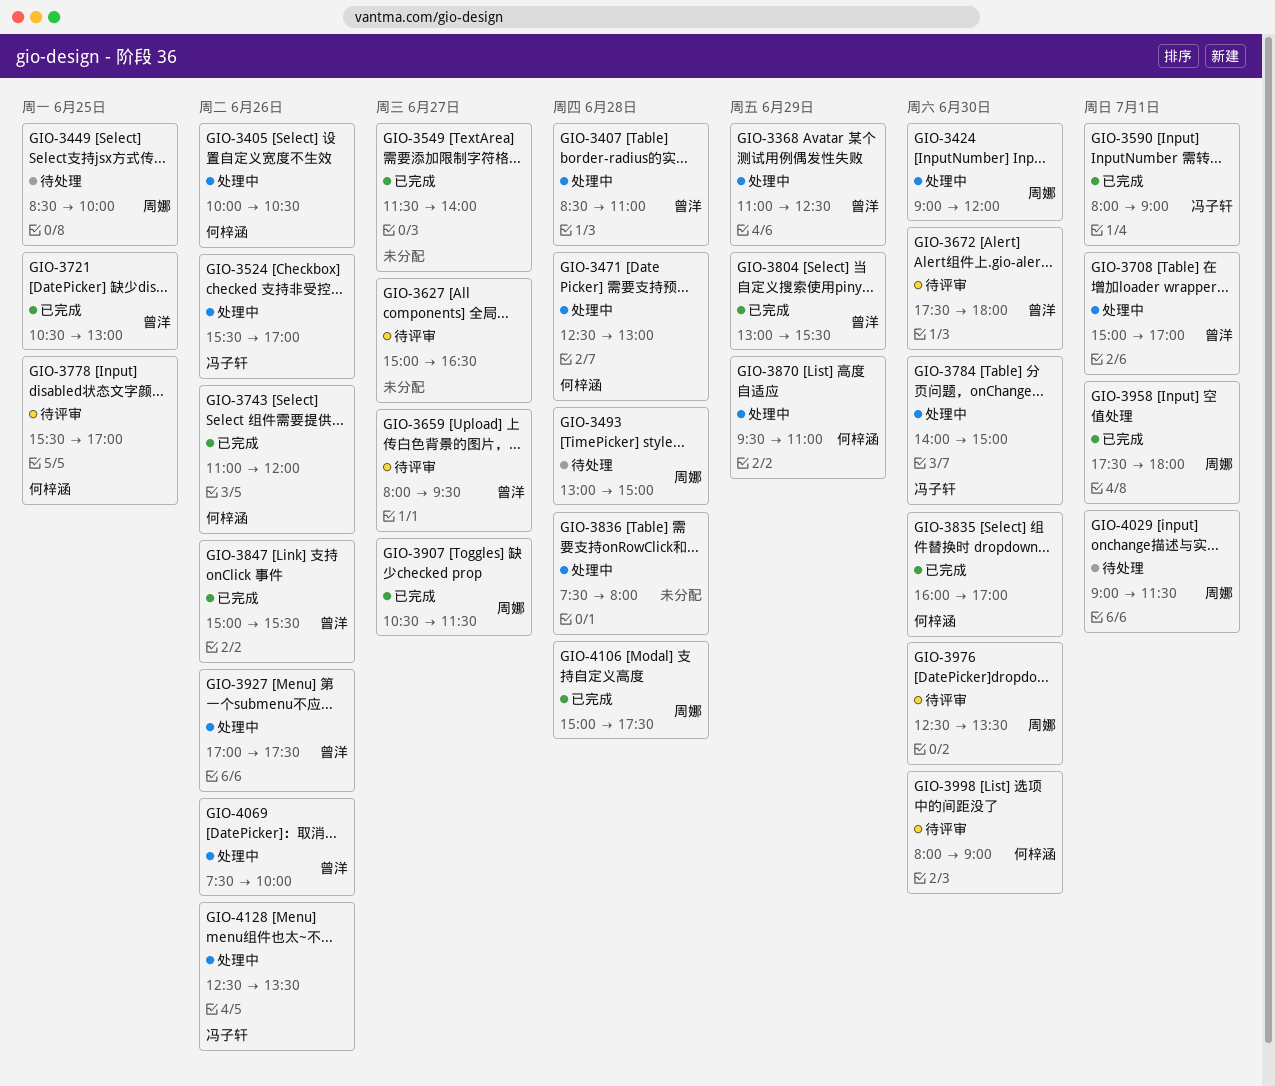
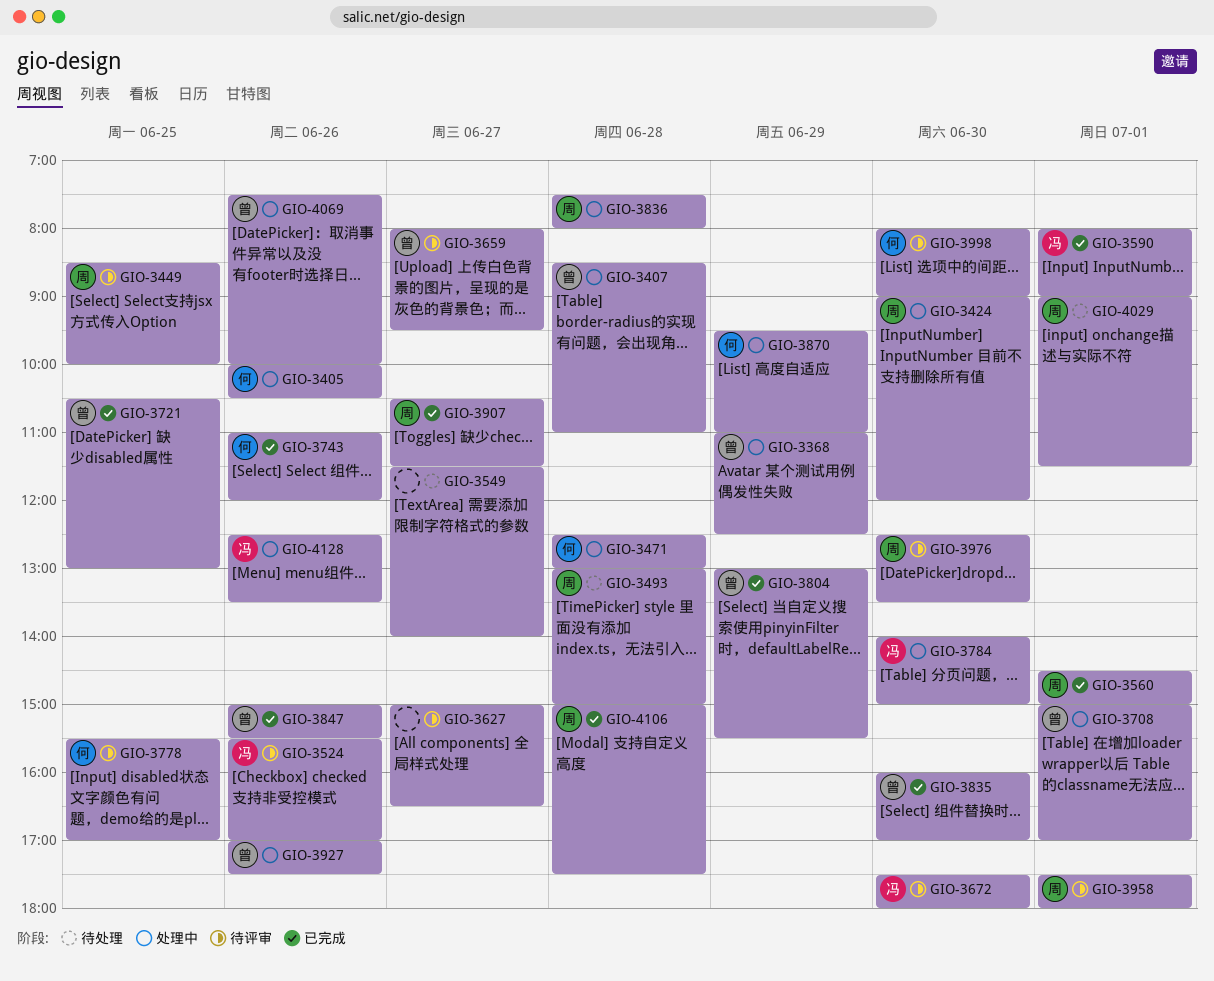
GIO-3449, status: 待处理 -> 待评审
GIO-3524, status: 处理中 -> 待评审
GIO-3549, status: 已完成 -> 待处理
GIO-3560: none -> present
GIO-3672, owner: 曾洋 -> 冯子轩
GIO-3835, owner: 何梓涵 -> 曾洋
GIO-3836, owner: none -> 周娜
GIO-3958, status: 已完成 -> 待评审

